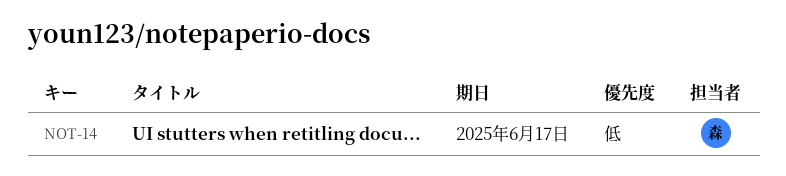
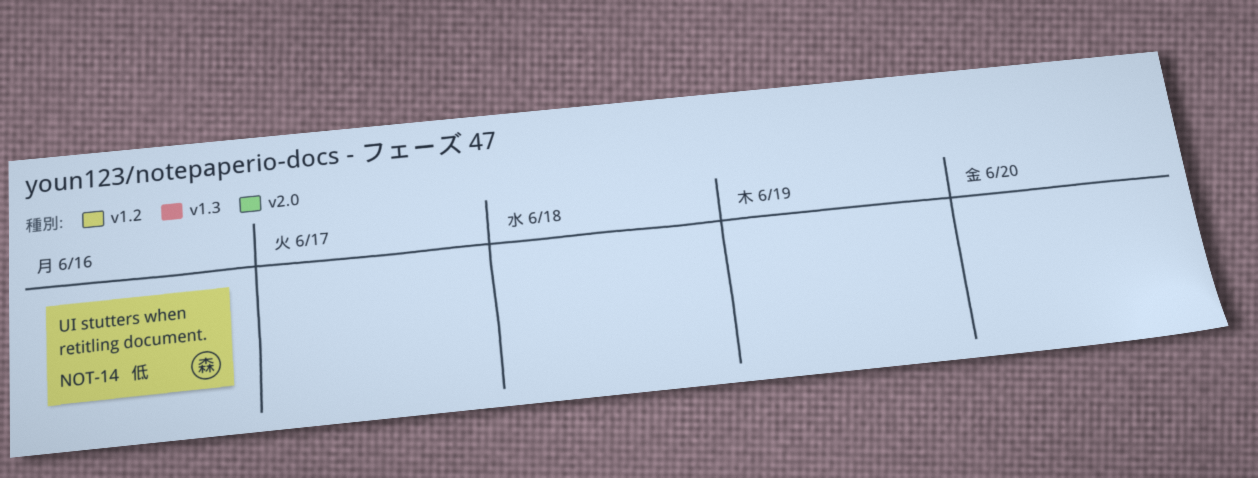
NOT-14, due: Jun 17 -> Jun 16

